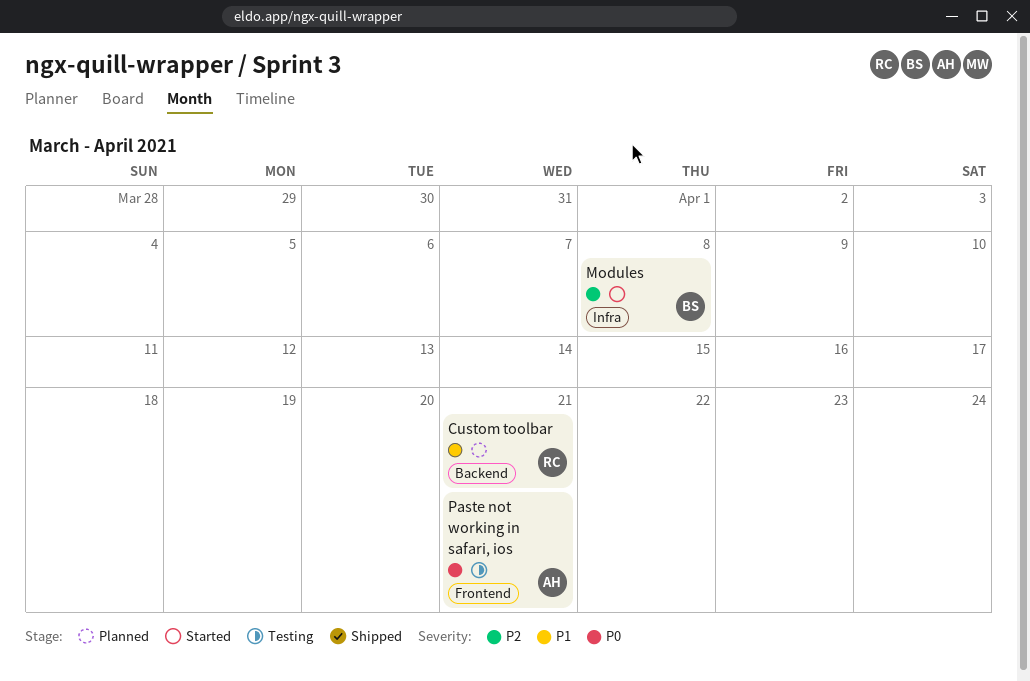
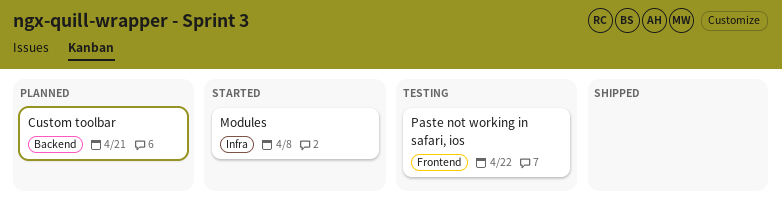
Paste not working in safari, ios, due: Apr 21 -> Apr 22

